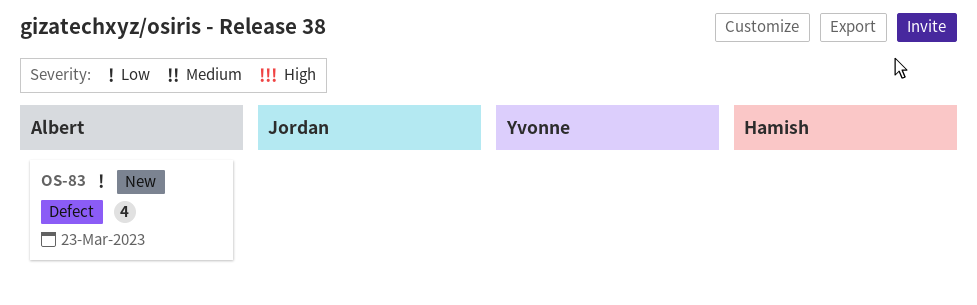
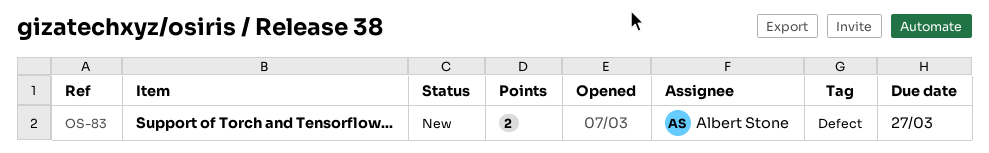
OS-83, estimate: 4 -> 2
OS-83, due: Mar 23 -> Mar 27

